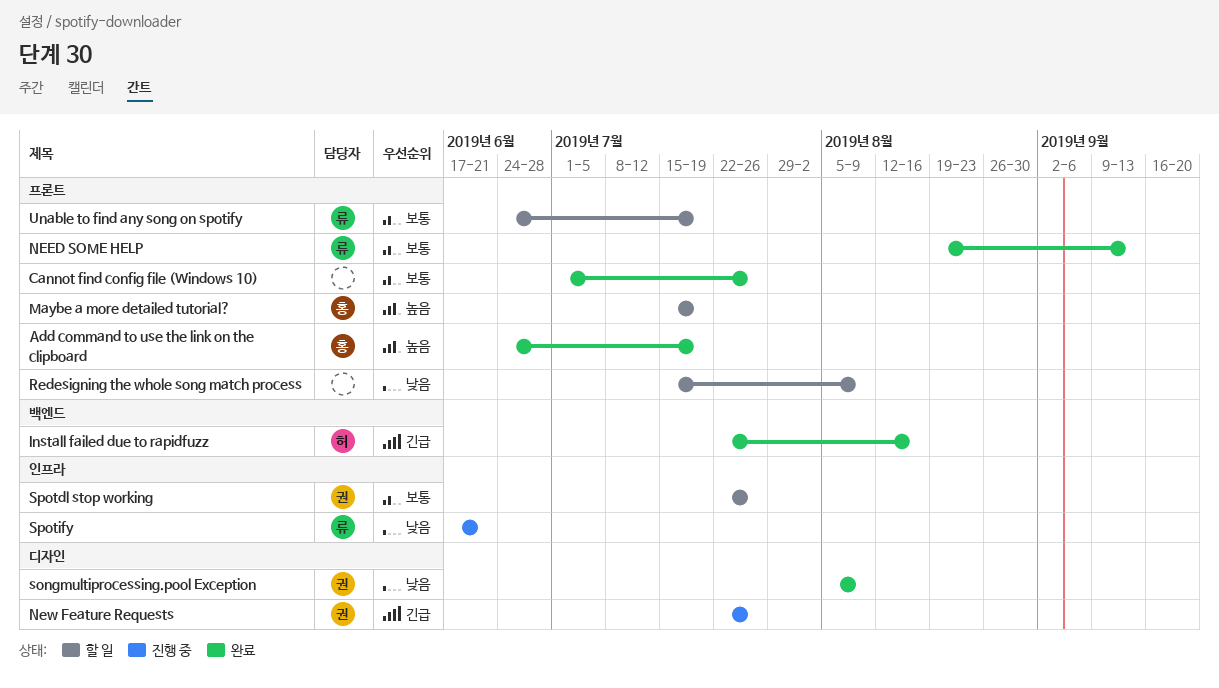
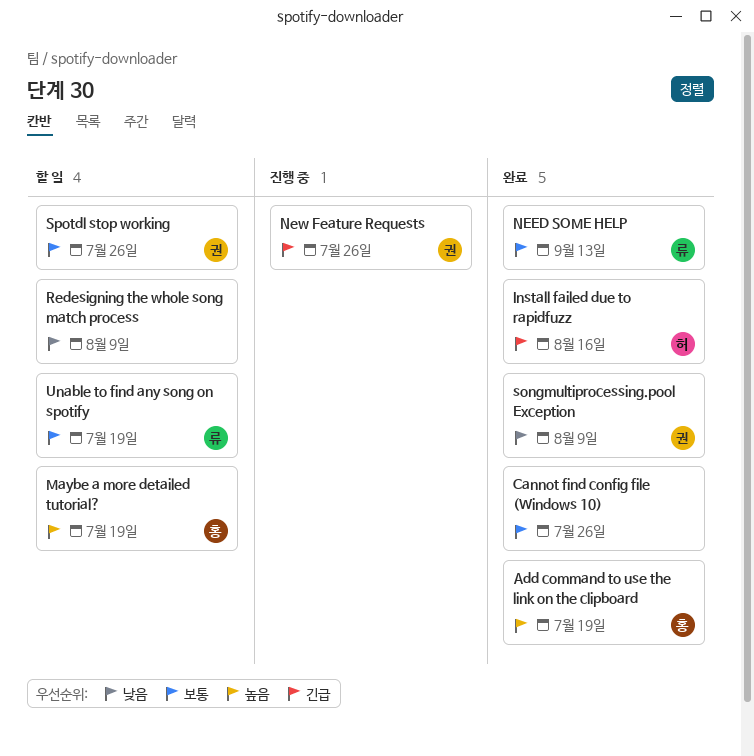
Spotify: present -> none

